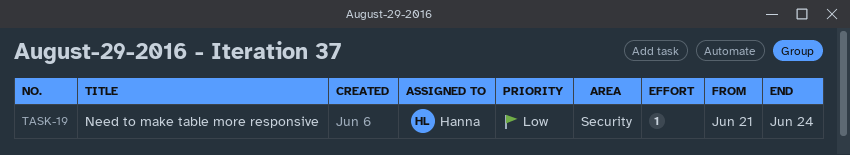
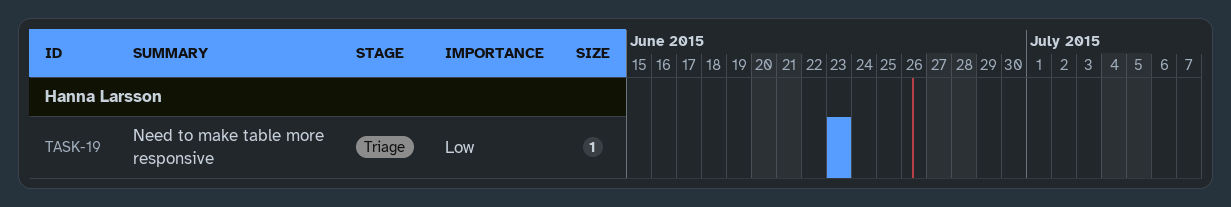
TASK-19, start: Jun 21 -> Jun 23
TASK-19, due: Jun 24 -> Jun 23

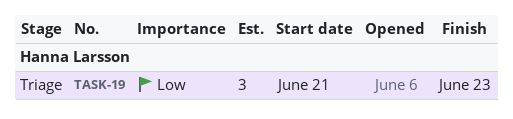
TASK-19, estimate: 1 -> 3
TASK-19, start: Jun 23 -> Jun 21

